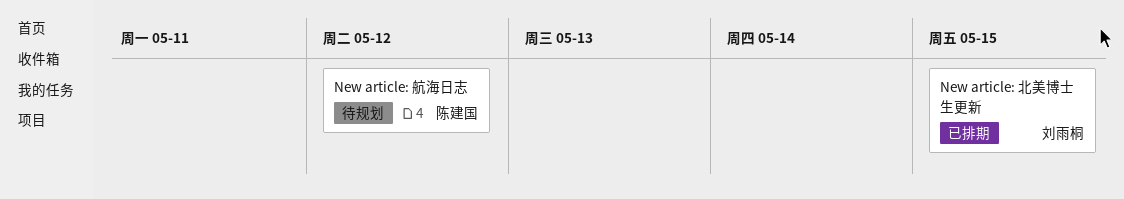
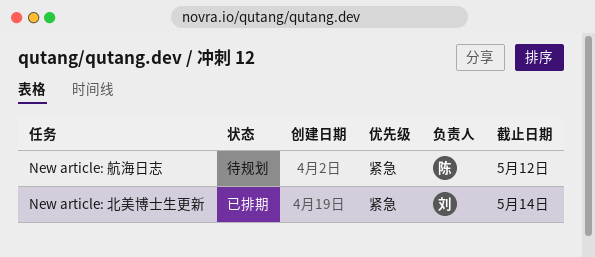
New article: 北美博士生更新, due: May 15 -> May 14

